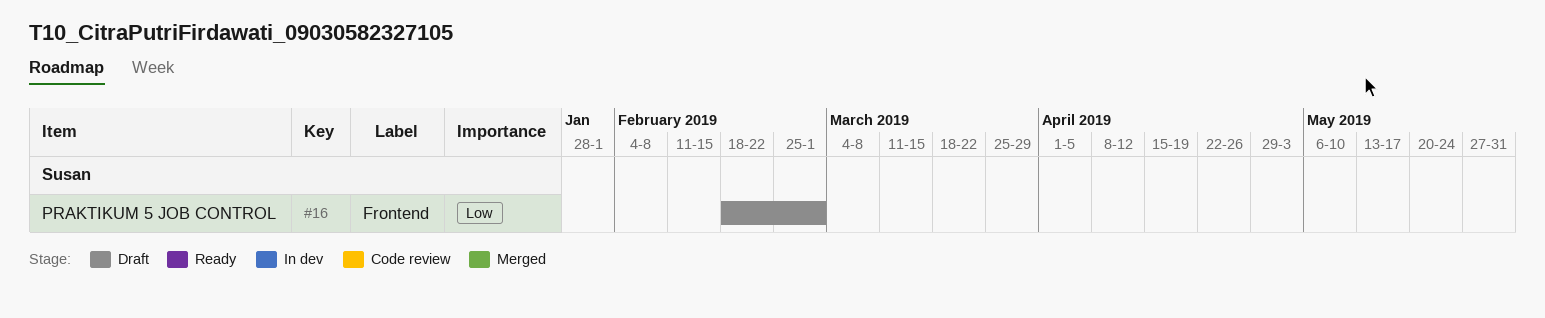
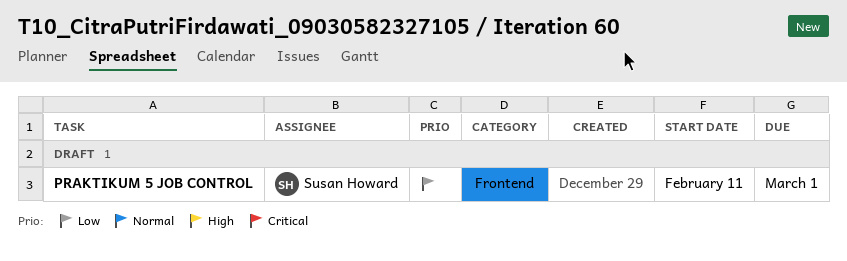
PRAKTIKUM 5 JOB CONTROL, start: Feb 18 -> Feb 11

